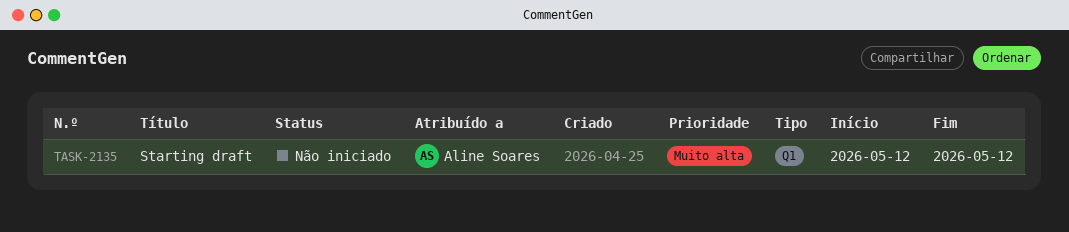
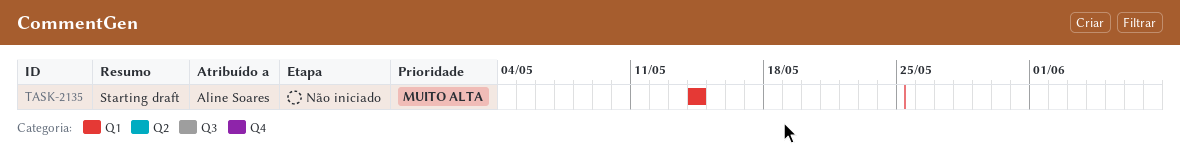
TASK-2135, start: May 12 -> May 14
TASK-2135, due: May 12 -> May 14

